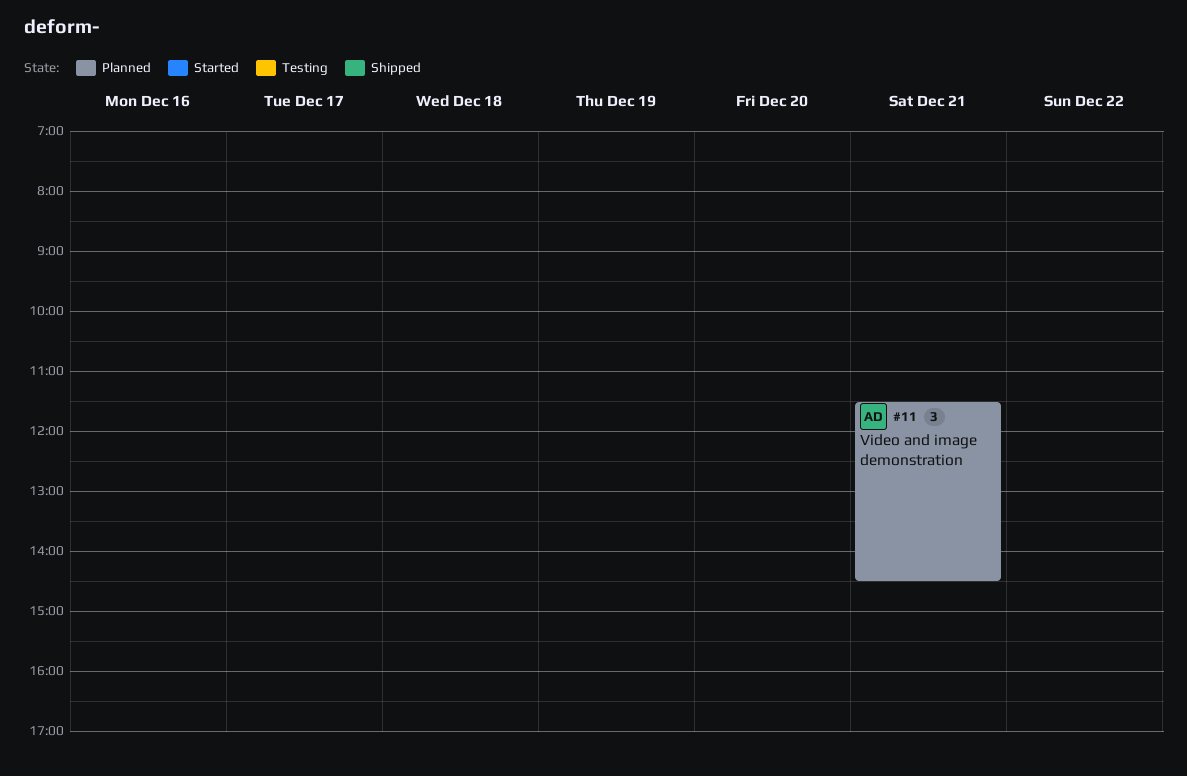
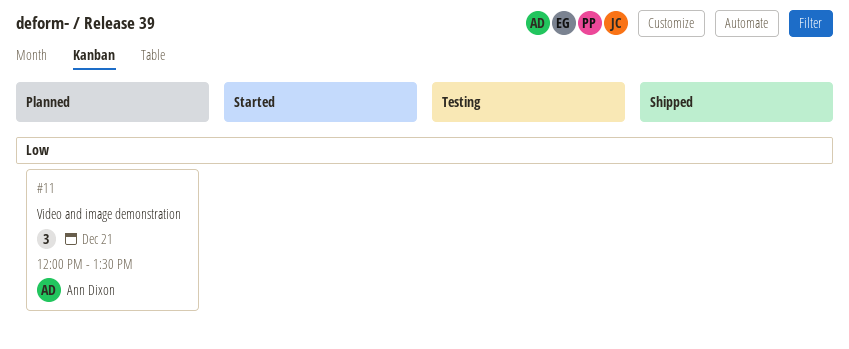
#11, begins: 11:30 -> 12:00
#11, ends: 14:30 -> 13:30

